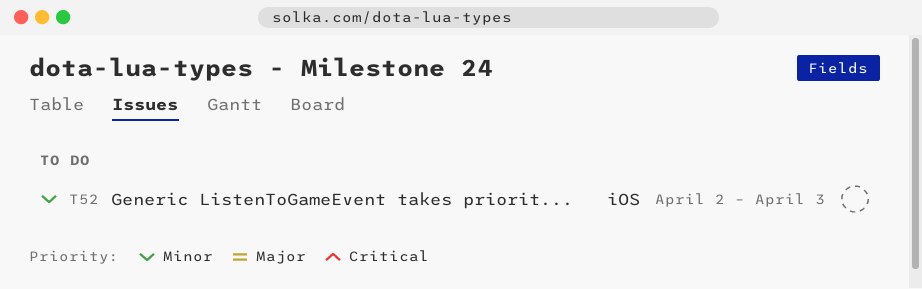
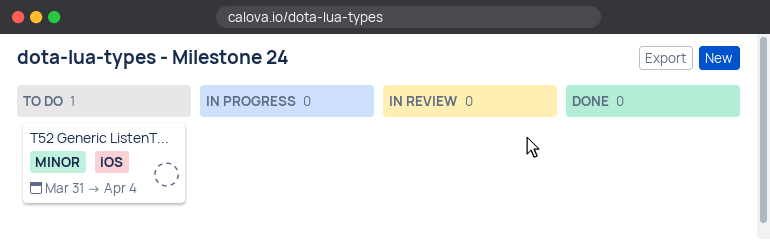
T52, start: Apr 2 -> Mar 31
T52, due: Apr 3 -> Apr 4

